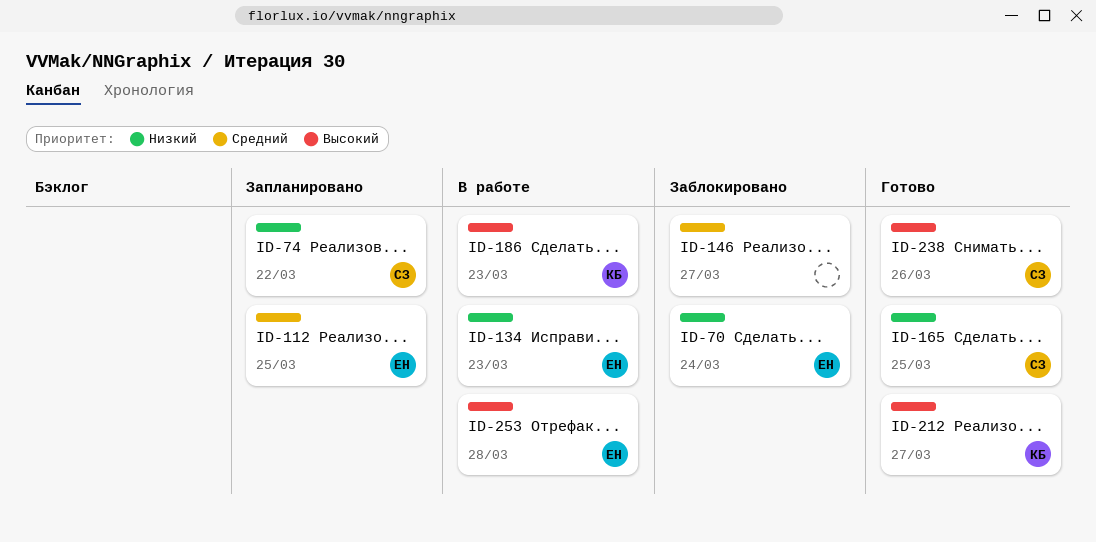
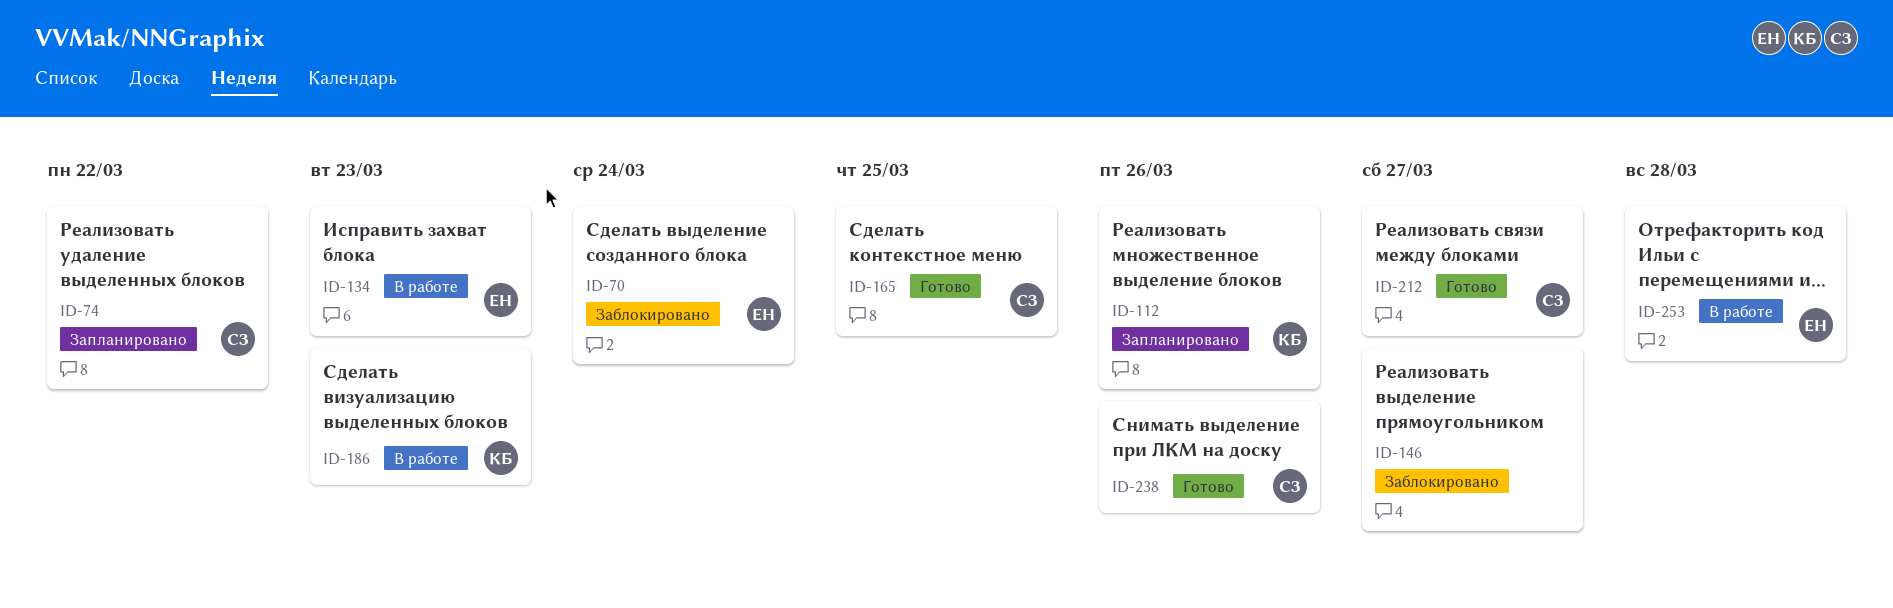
ID-112, owner: ЕН -> КБ
ID-112, due: Mar 25 -> Mar 26
ID-212, owner: КБ -> СЗ

